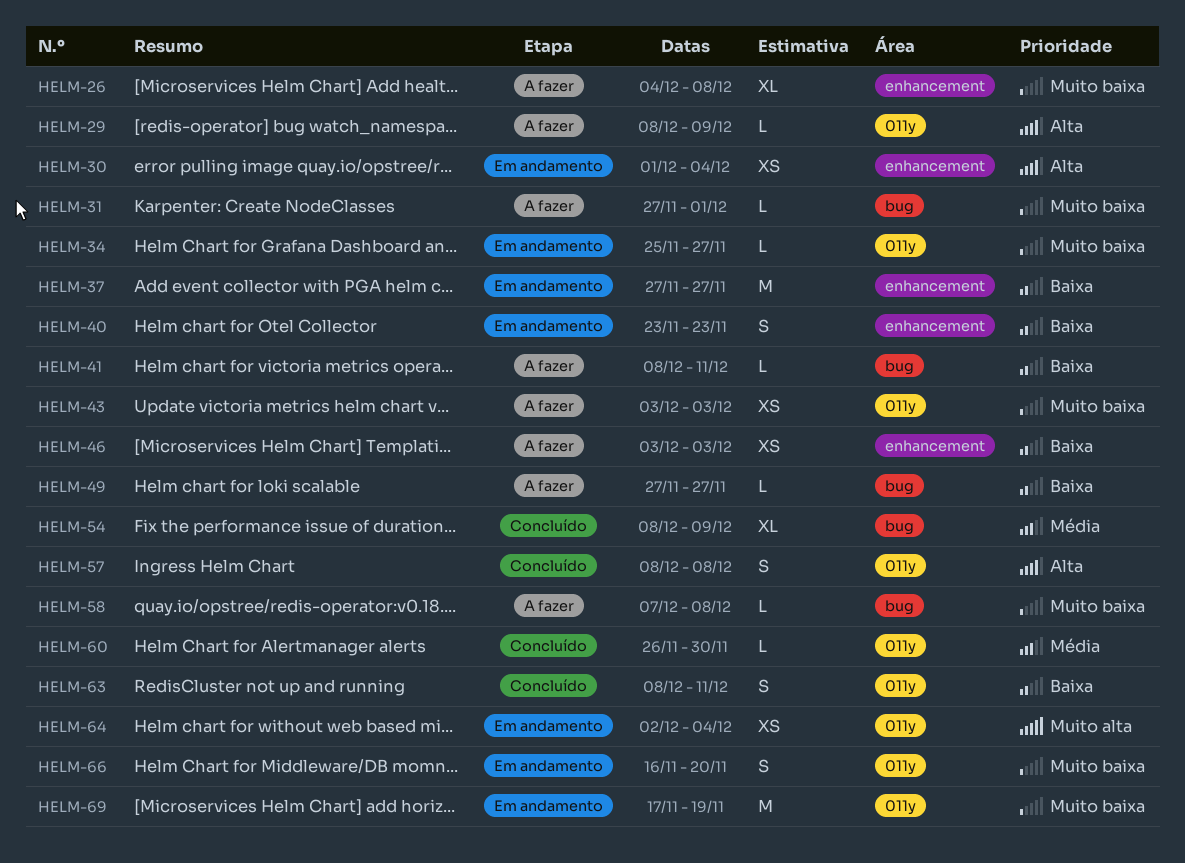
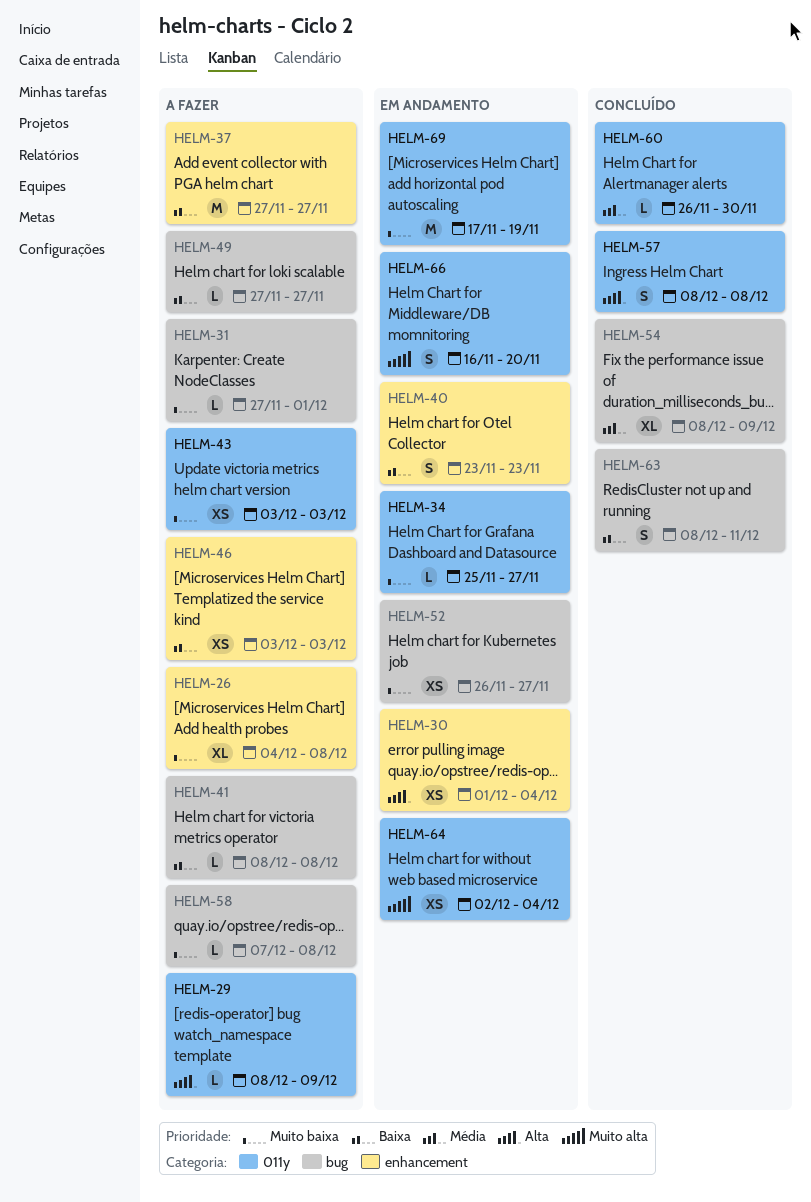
HELM-37, status: Em andamento -> A fazer
HELM-41, due: Dec 11 -> Dec 8
HELM-52: none -> present
HELM-63, label: 011y -> bug
HELM-66, priority: Muito baixa -> Muito alta

